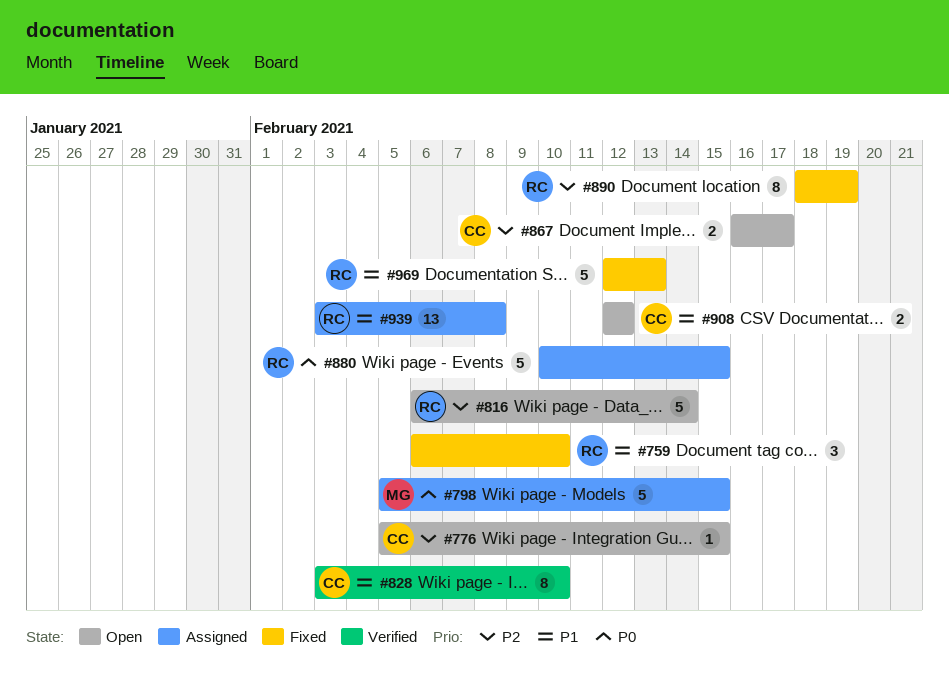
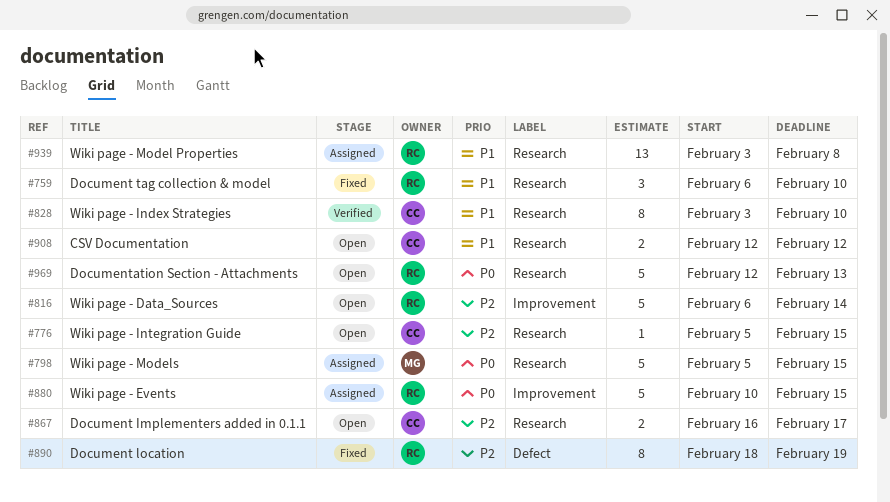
#969, status: Fixed -> Open
#969, priority: P1 -> P0

